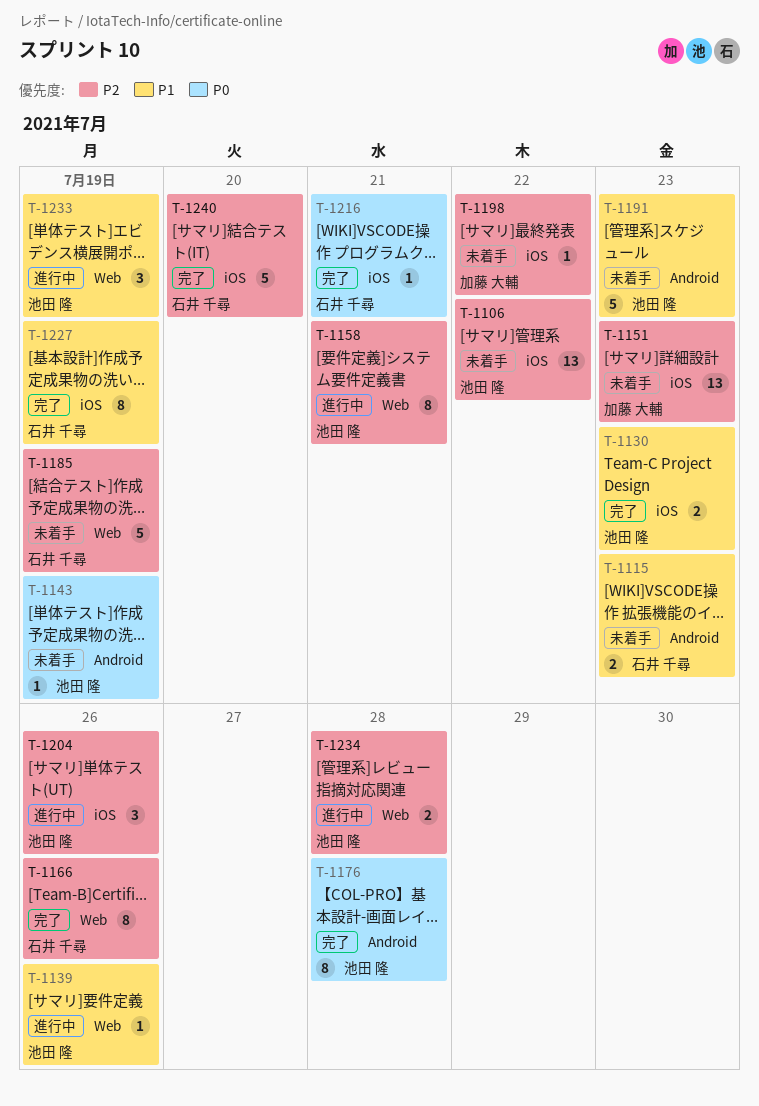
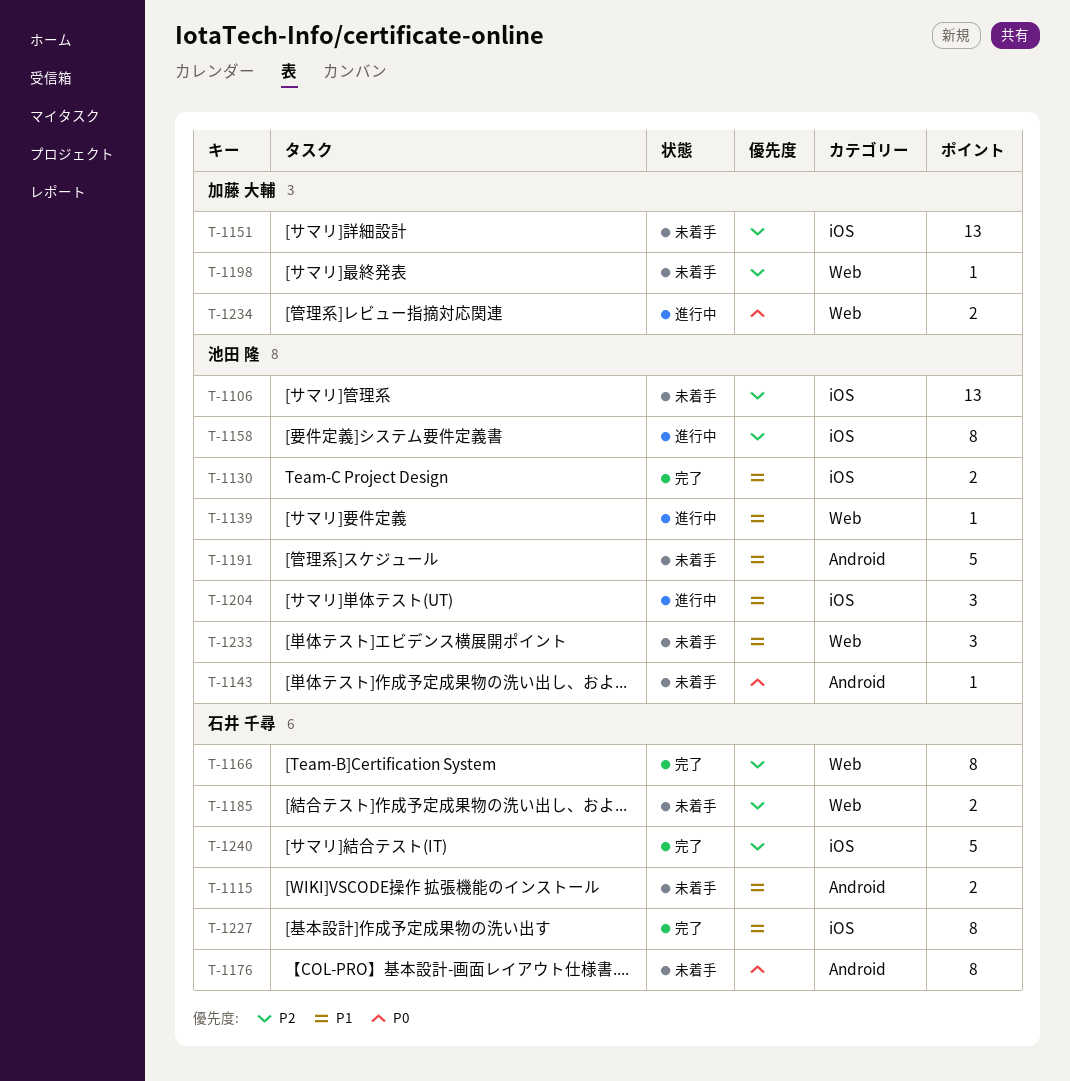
T-1158, label: Web -> iOS
T-1176, status: 完了 -> 未着手
T-1176, owner: 池田 隆 -> 石井 千尋
T-1185, estimate: 5 -> 2
T-1198, label: iOS -> Web
T-1204, priority: P2 -> P1
T-1216: present -> none
T-1233, status: 進行中 -> 未着手
T-1234, owner: 池田 隆 -> 加藤 大輔
T-1234, priority: P2 -> P0

